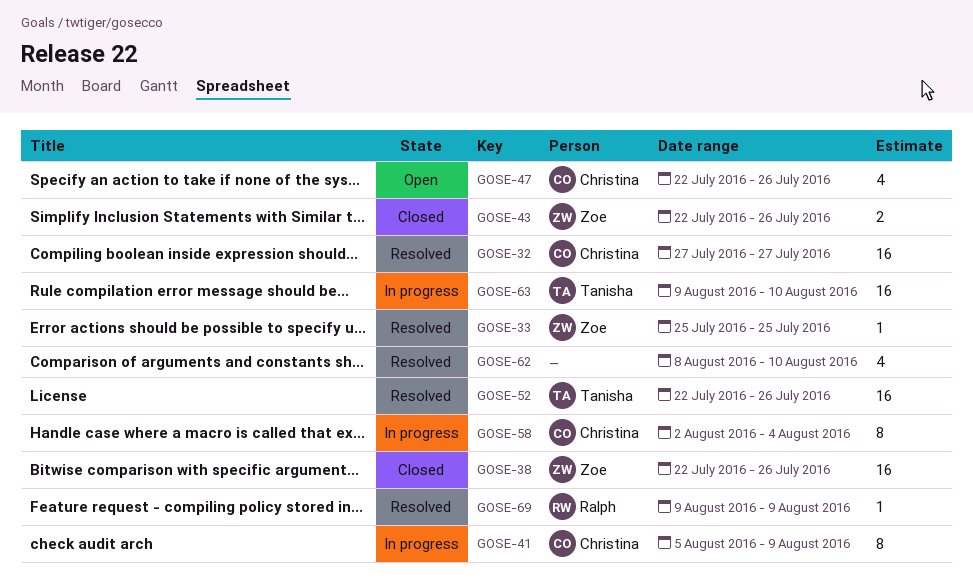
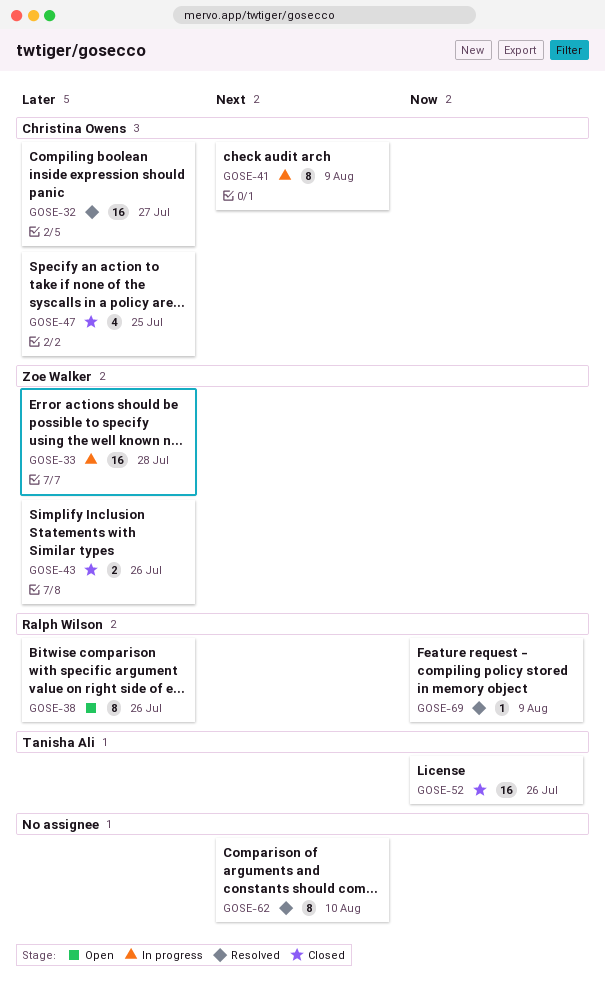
GOSE-33, status: Resolved -> In progress
GOSE-33, estimate: 1 -> 16
GOSE-33, due: Jul 25 -> Jul 28
GOSE-38, status: Closed -> Open
GOSE-38, owner: Zoe Walker -> Ralph Wilson
GOSE-38, estimate: 16 -> 8
GOSE-47, status: Open -> Closed
GOSE-47, due: Jul 26 -> Jul 25
GOSE-52, status: Resolved -> Closed
GOSE-58: present -> none
GOSE-62, estimate: 4 -> 8
GOSE-63: present -> none

